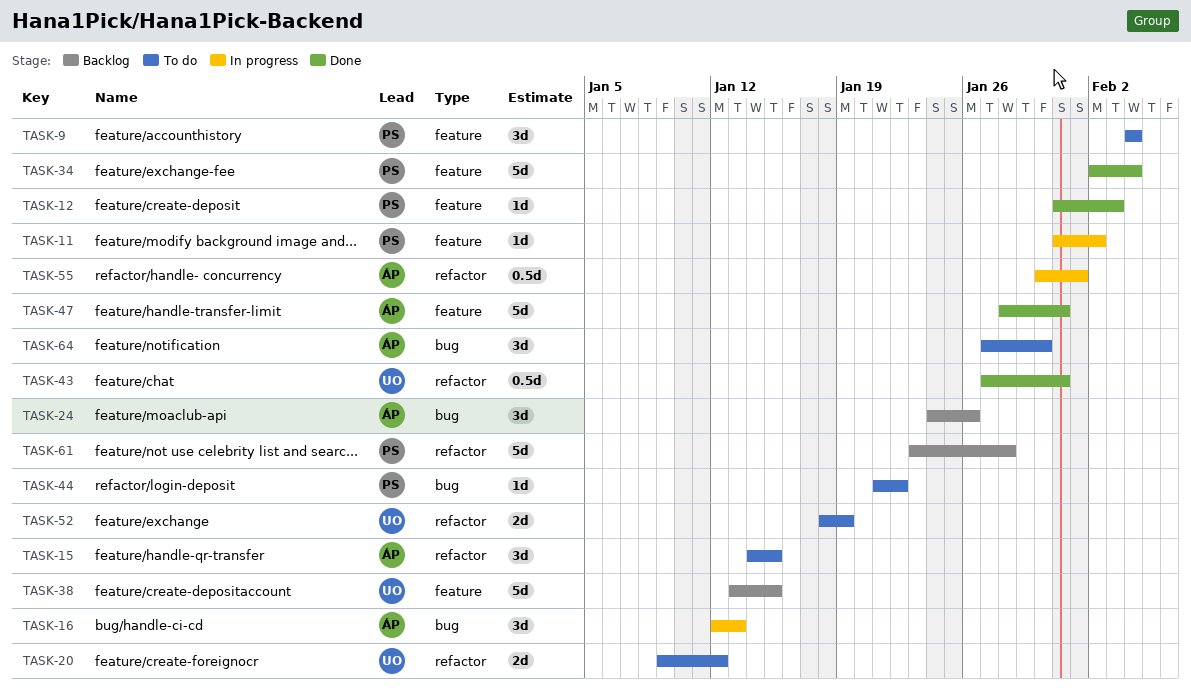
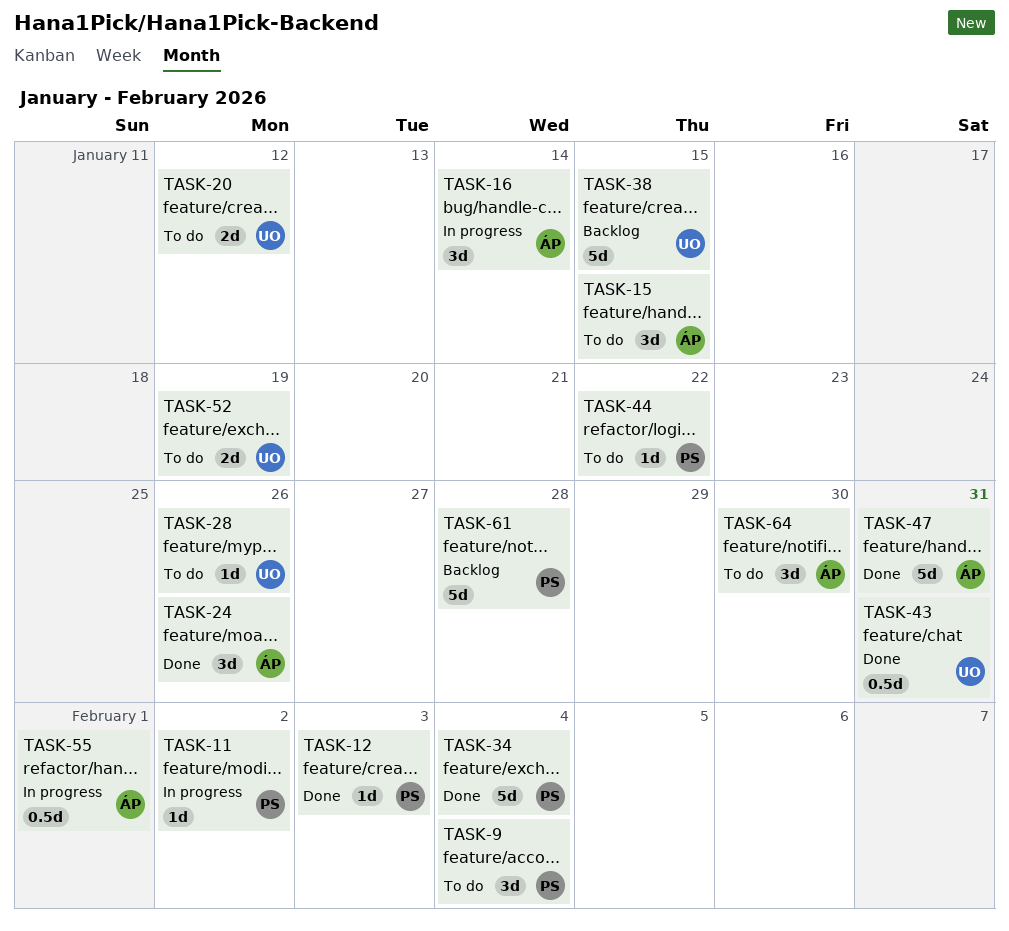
TASK-16, due: Jan 13 -> Jan 14
TASK-24, status: Backlog -> Done
TASK-28: none -> present

